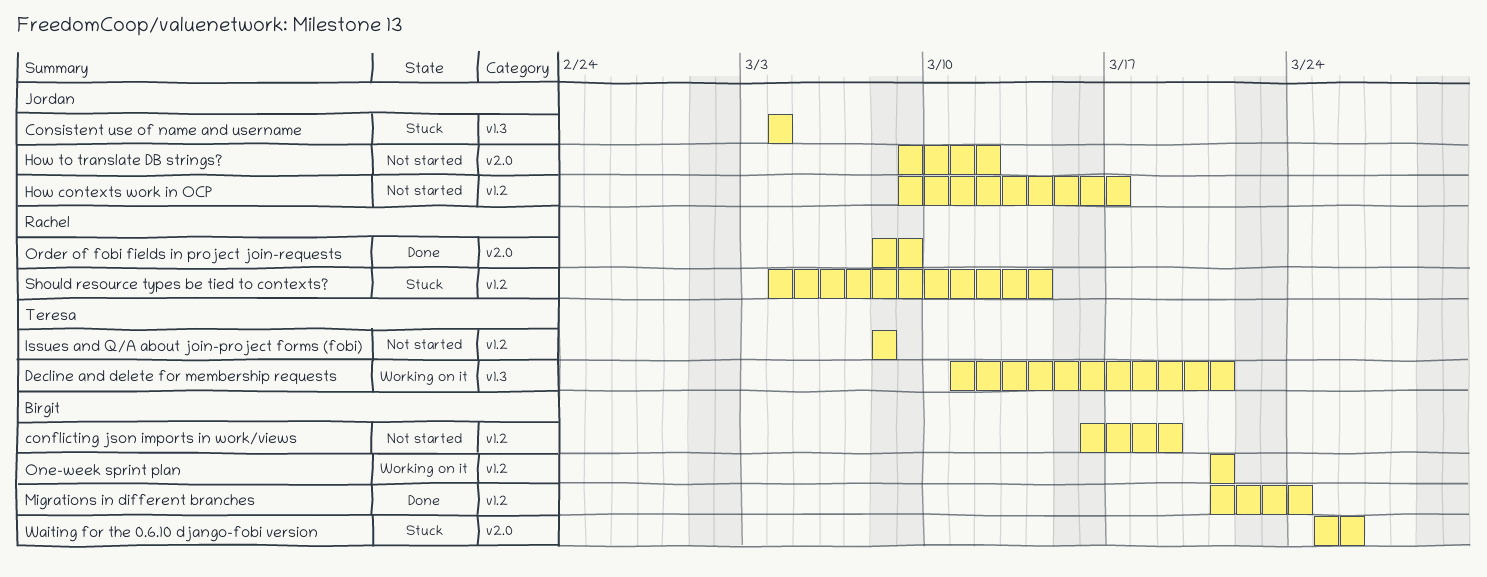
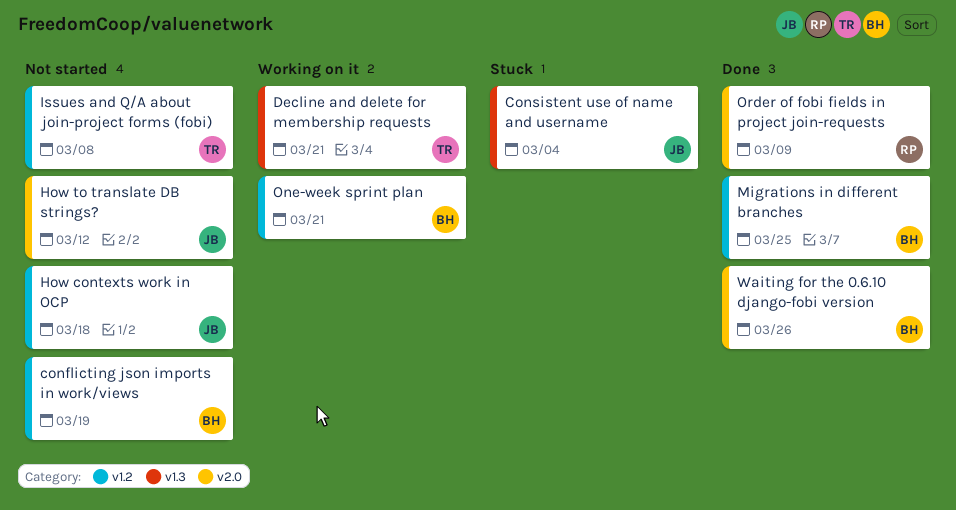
How contexts work in OCP, due: Mar 17 -> Mar 18
Migrations in different branches, due: Mar 24 -> Mar 25
Should resource types be tied to contexts?: present -> none
Waiting for the 0.6.10 django-fobi version, status: Stuck -> Done

